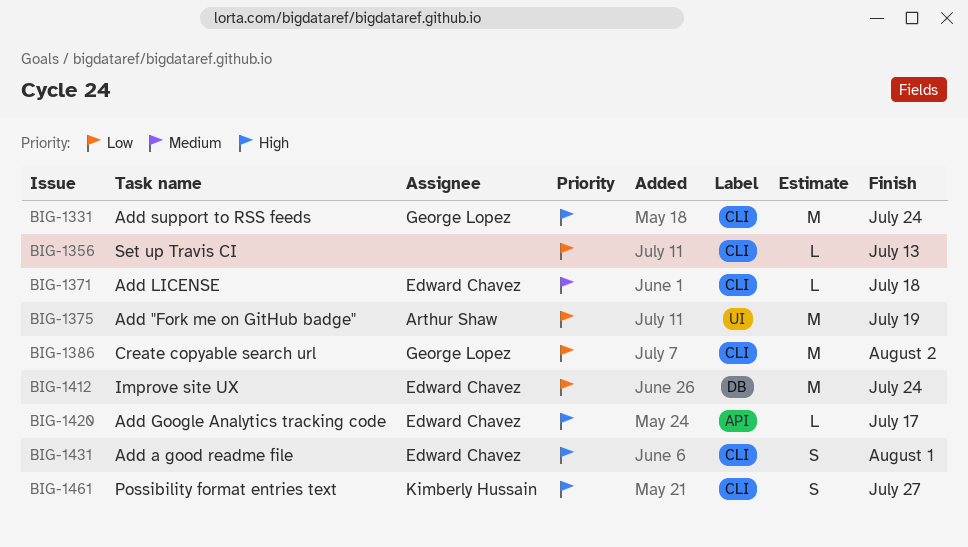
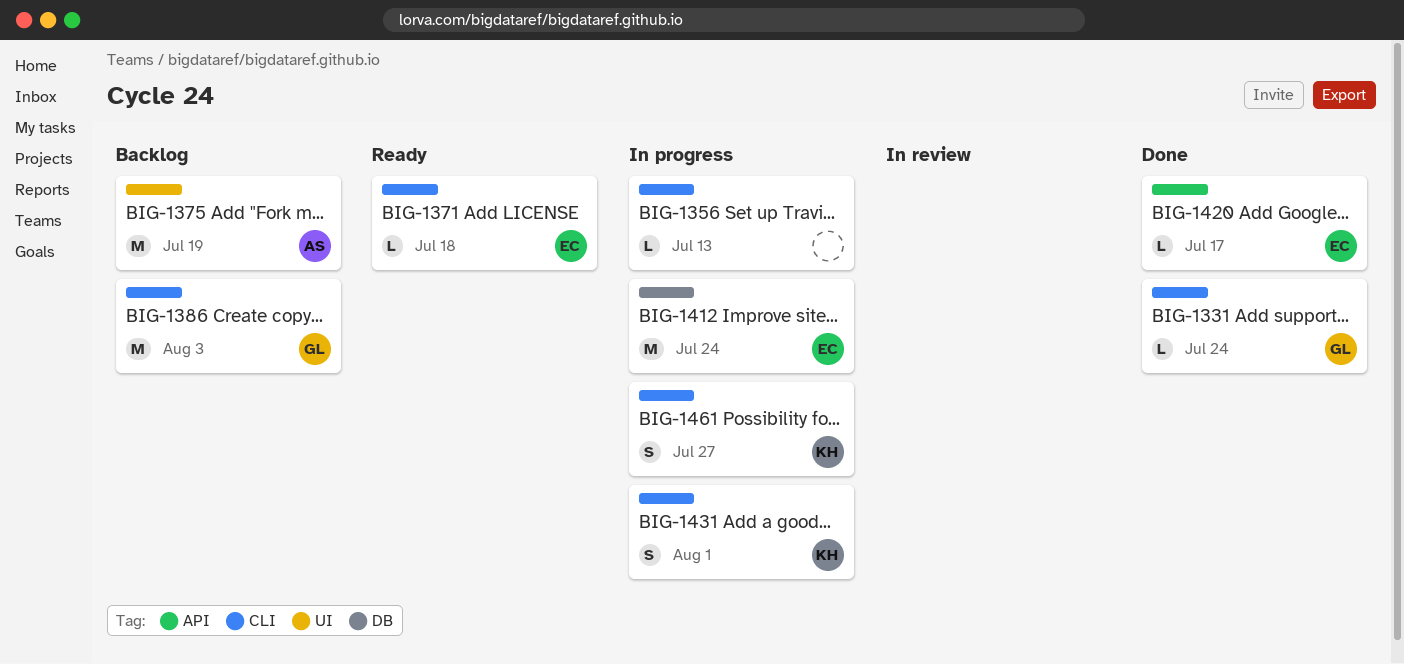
BIG-1331, estimate: M -> L
BIG-1386, due: Aug 2 -> Aug 3
BIG-1431, owner: Edward Chavez -> Kimberly Hussain

